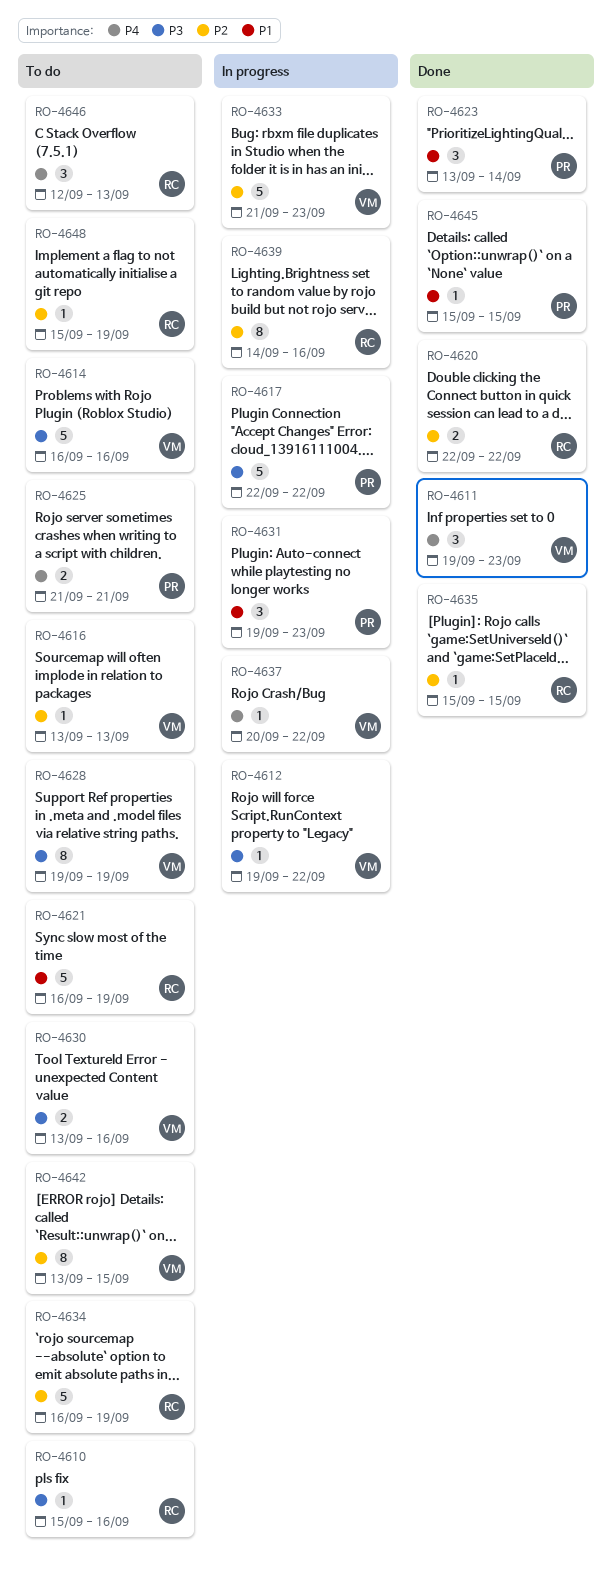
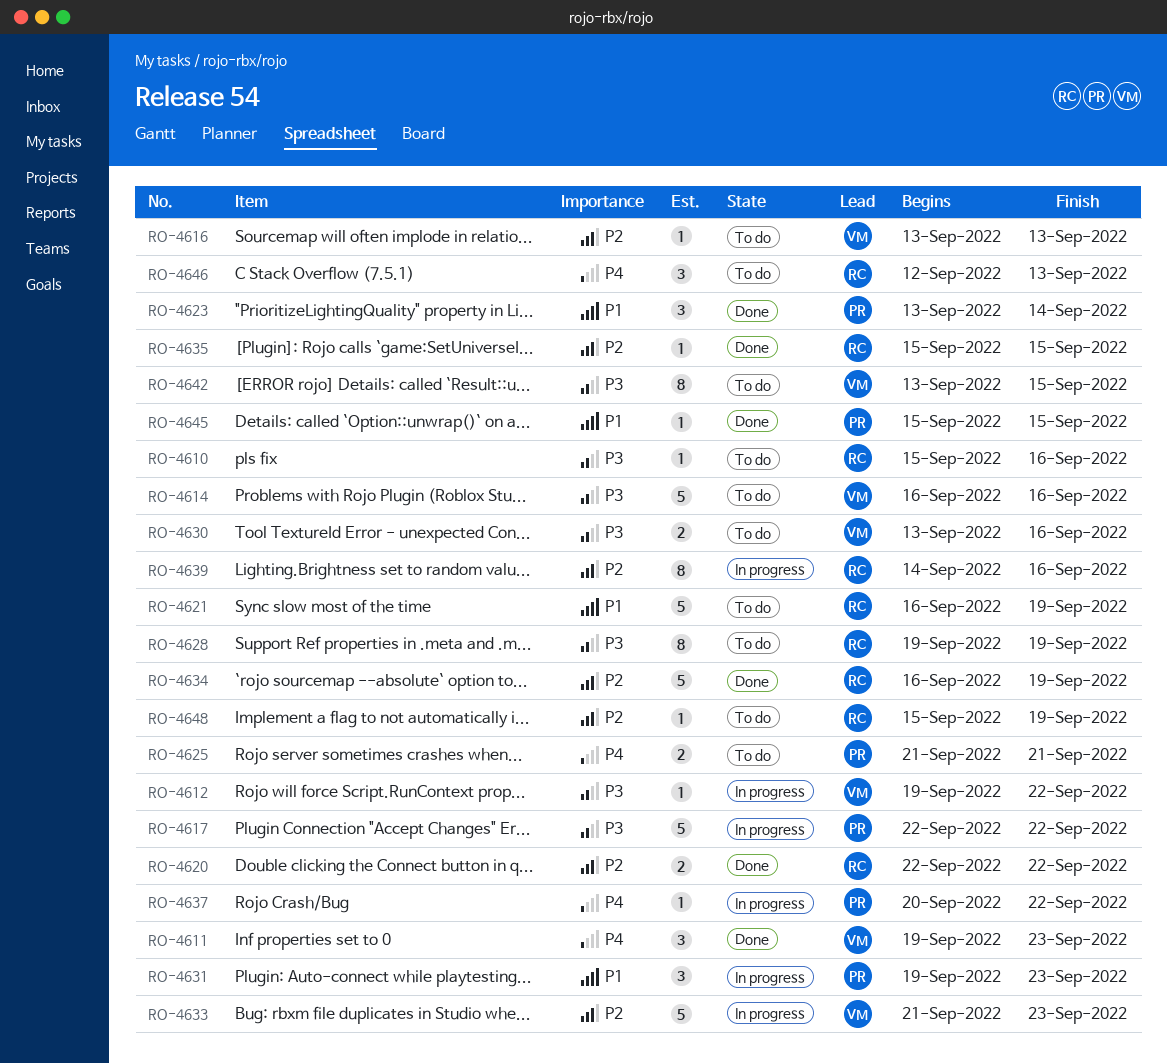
RO-4628, owner: VM -> RC
RO-4634, status: To do -> Done
RO-4637, owner: VM -> PR
RO-4642, priority: P2 -> P3

